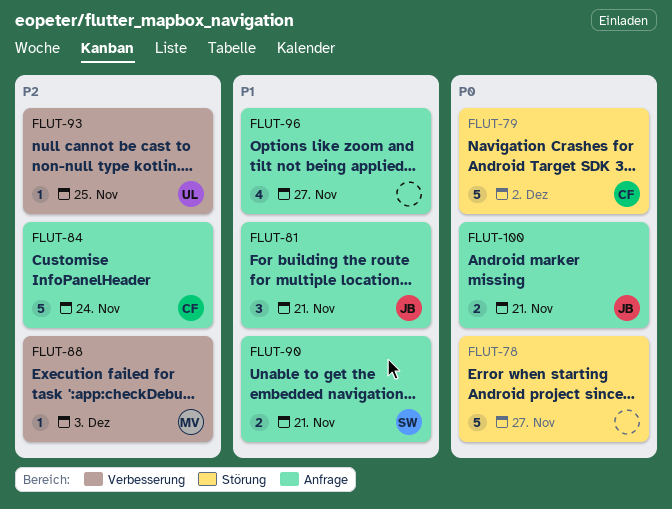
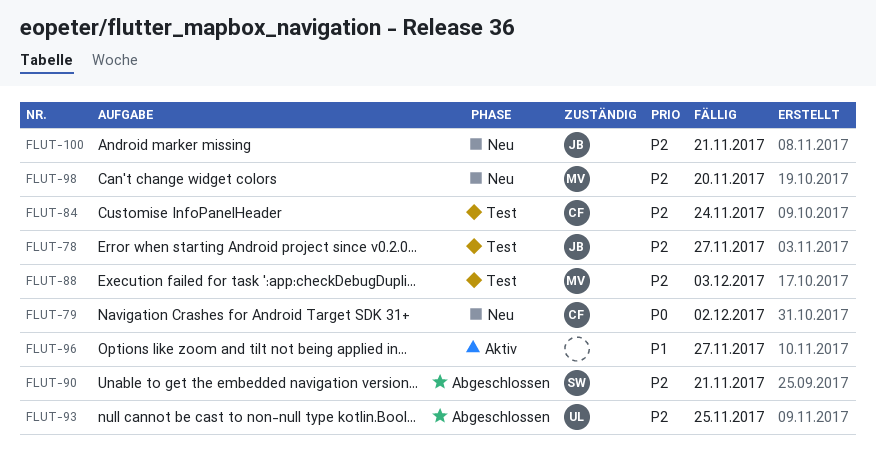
FLUT-78, owner: none -> JB
FLUT-78, priority: P0 -> P2
FLUT-81: present -> none
FLUT-90, priority: P1 -> P2
FLUT-98: none -> present
FLUT-100, priority: P0 -> P2

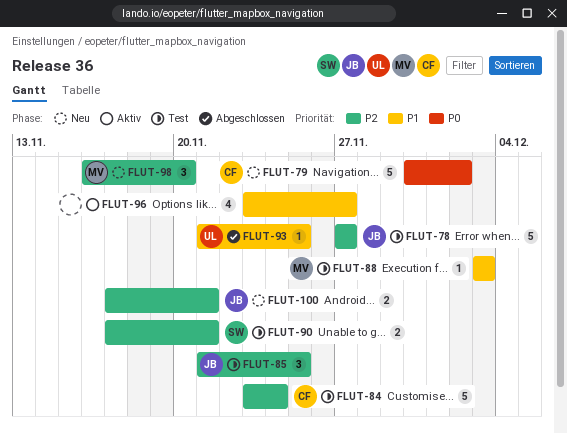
FLUT-85: none -> present
FLUT-88, priority: P2 -> P1
FLUT-90, status: Abgeschlossen -> Test
FLUT-93, priority: P2 -> P1

